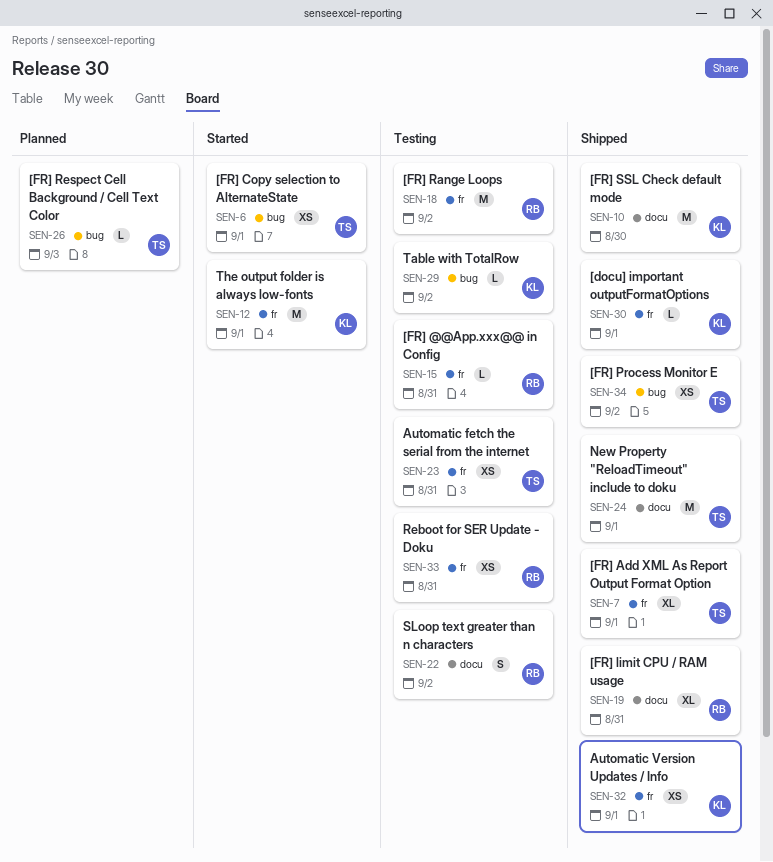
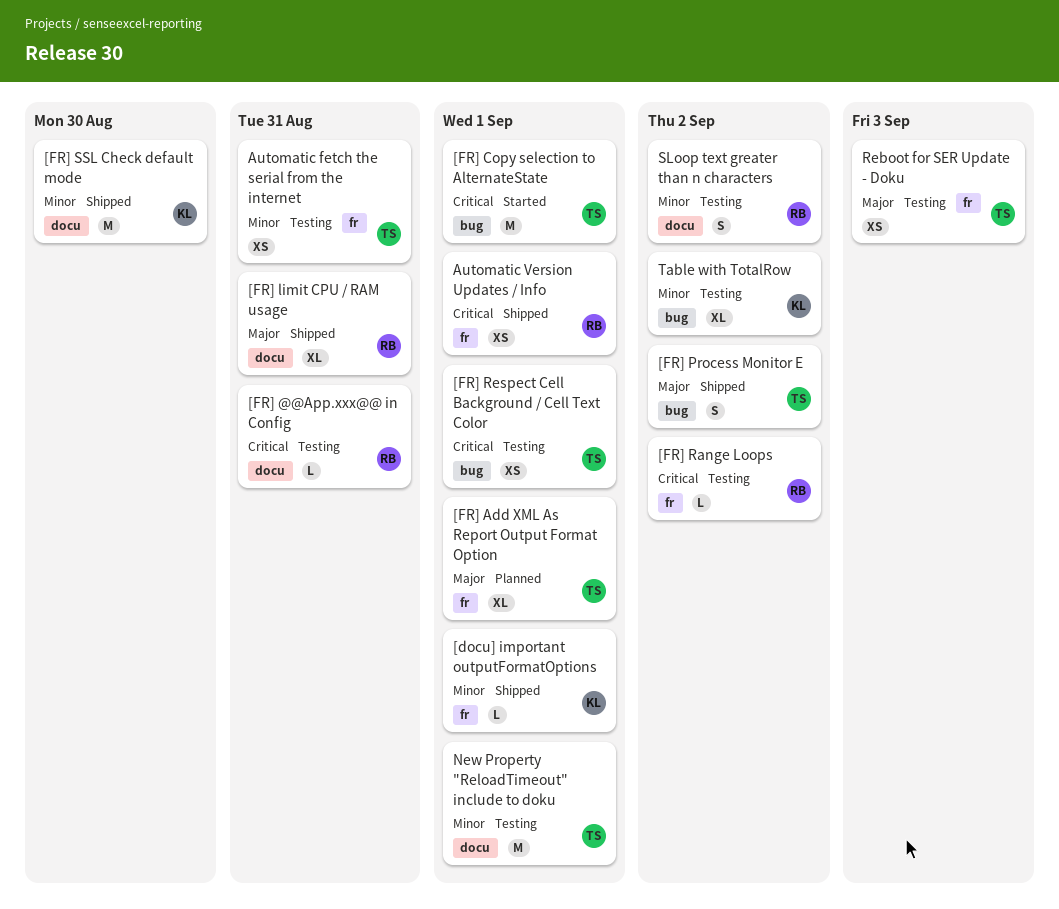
[FR] @@App.xxx@@ in Config, label: fr -> docu
[FR] Add XML As Report Output Format Option, status: Shipped -> Planned
[FR] Copy selection to AlternateState, estimate: XS -> M
[FR] Process Monitor E, estimate: XS -> S
[FR] Range Loops, estimate: M -> L
[FR] Respect Cell Background / Cell Text Color, status: Planned -> Testing
[FR] Respect Cell Background / Cell Text Color, estimate: L -> XS
[FR] Respect Cell Background / Cell Text Color, due: Sep 3 -> Sep 1
Automatic Version Updates / Info, owner: KL -> RB
New Property "ReloadTimeout" include to doku, status: Shipped -> Testing
Reboot for SER Update - Doku, owner: RB -> TS
Reboot for SER Update - Doku, due: Aug 31 -> Sep 3
Table with TotalRow, estimate: L -> XL
The output folder is always low-fonts: present -> none

